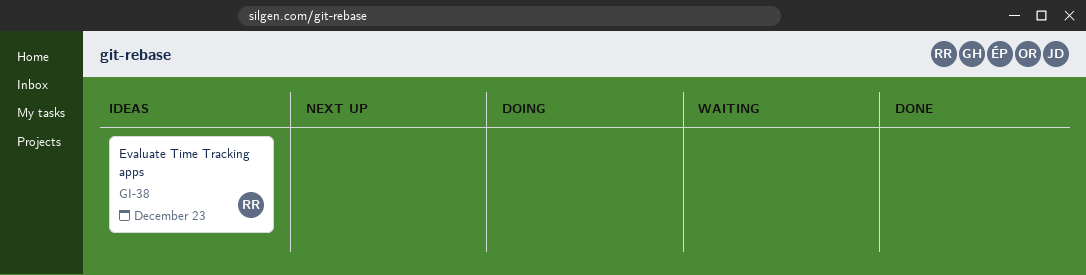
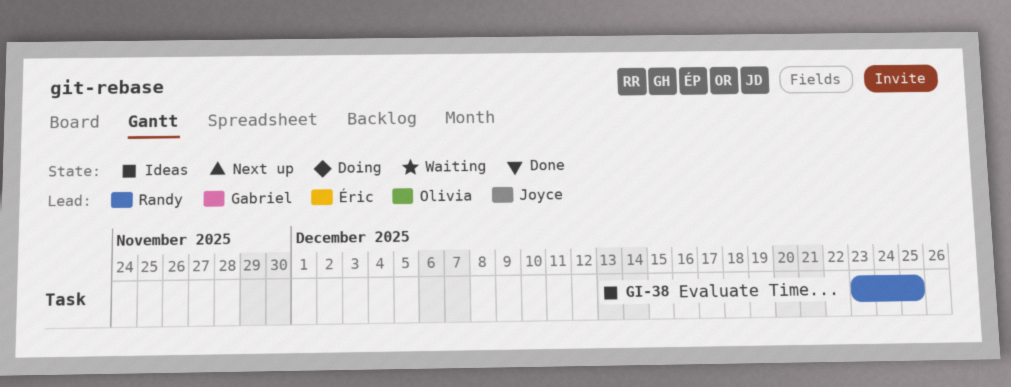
GI-38, due: Dec 23 -> Dec 25

